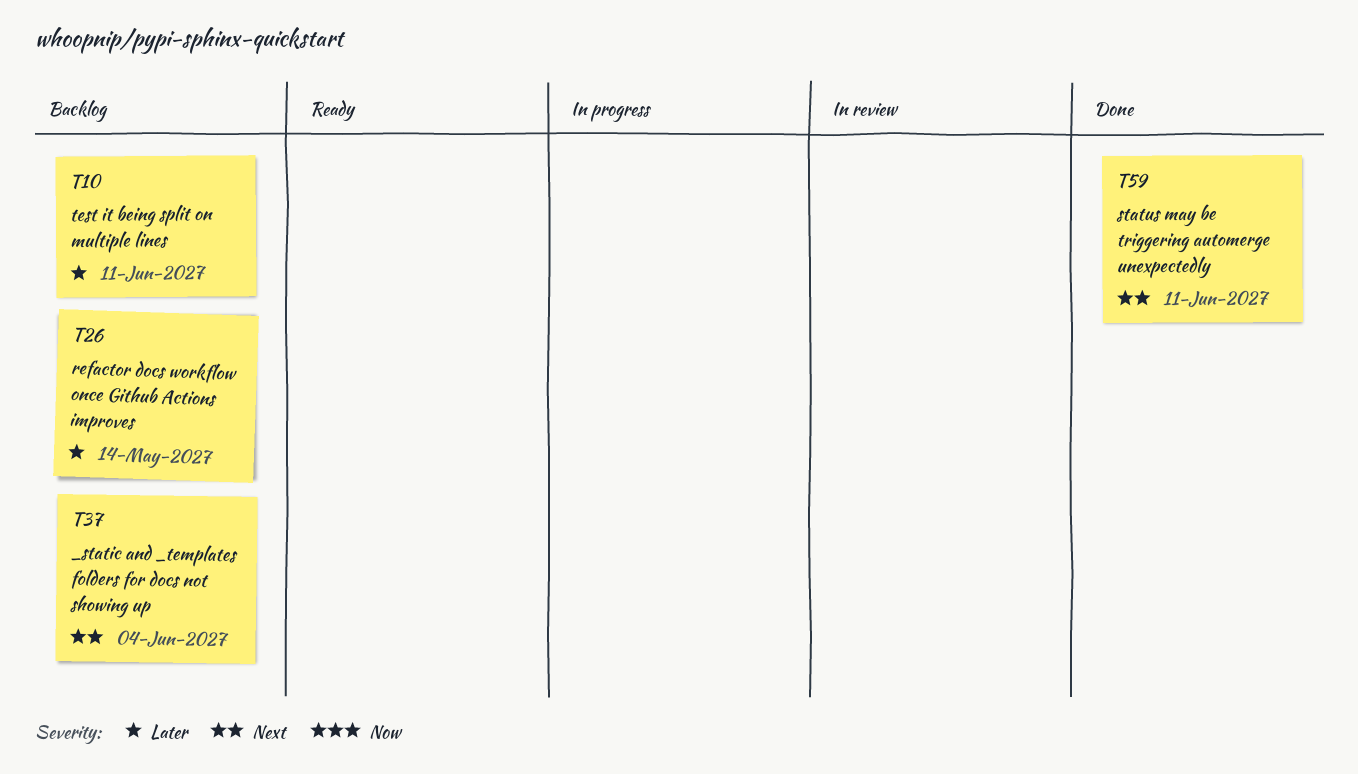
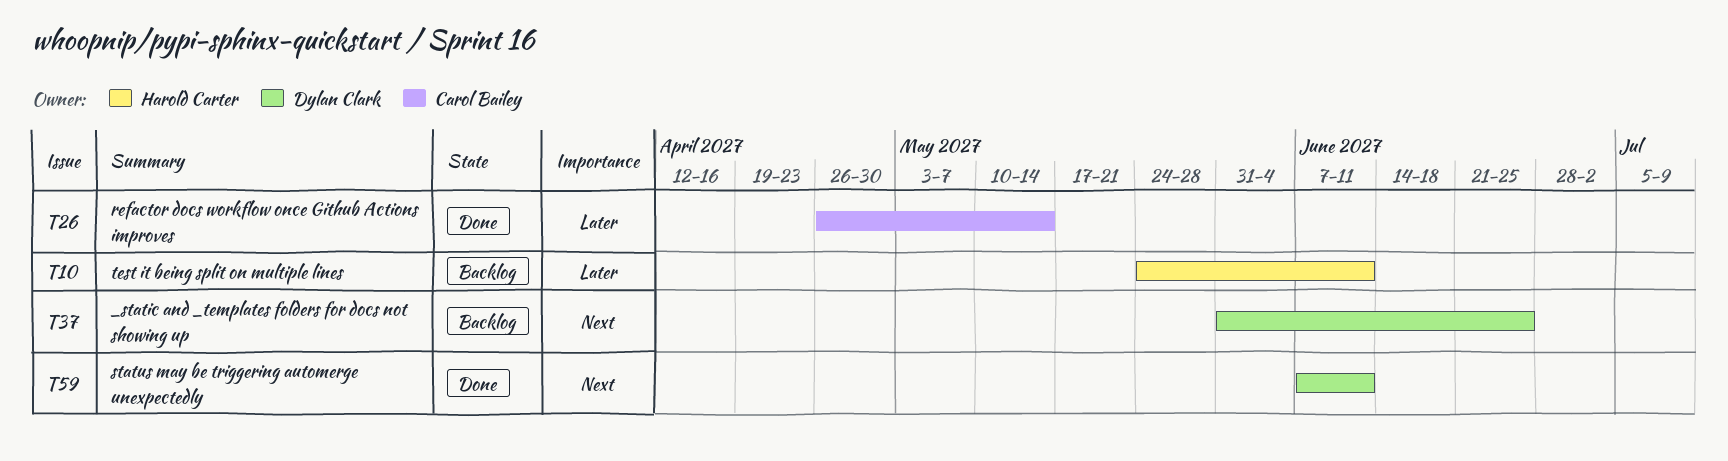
T26, status: Backlog -> Done
T37, due: Jun 4 -> Jun 25

